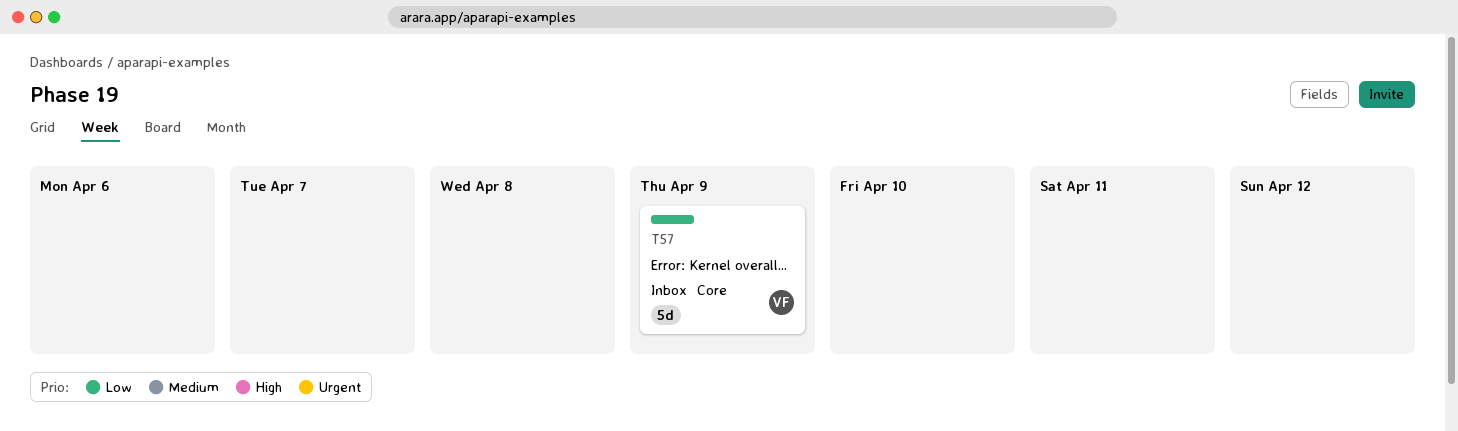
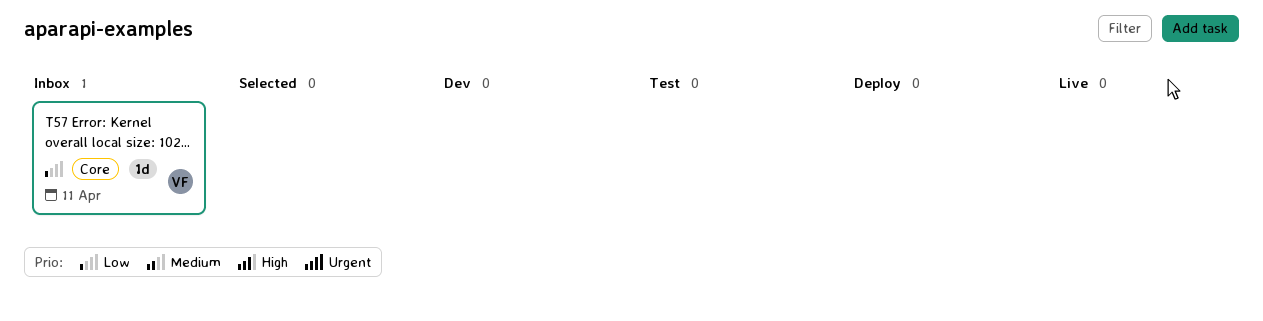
T57, estimate: 5d -> 1d
T57, due: Apr 9 -> Apr 11

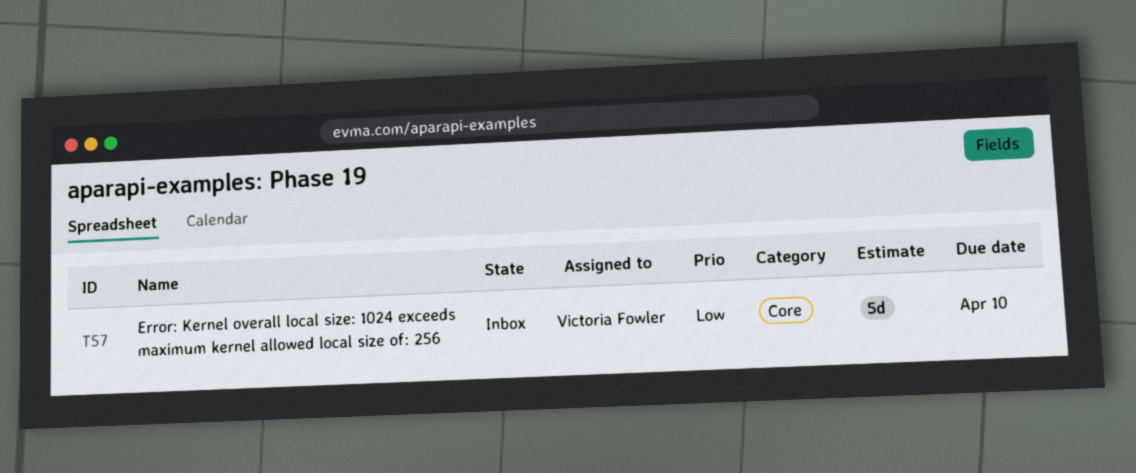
T57, estimate: 1d -> 5d
T57, due: Apr 11 -> Apr 10

